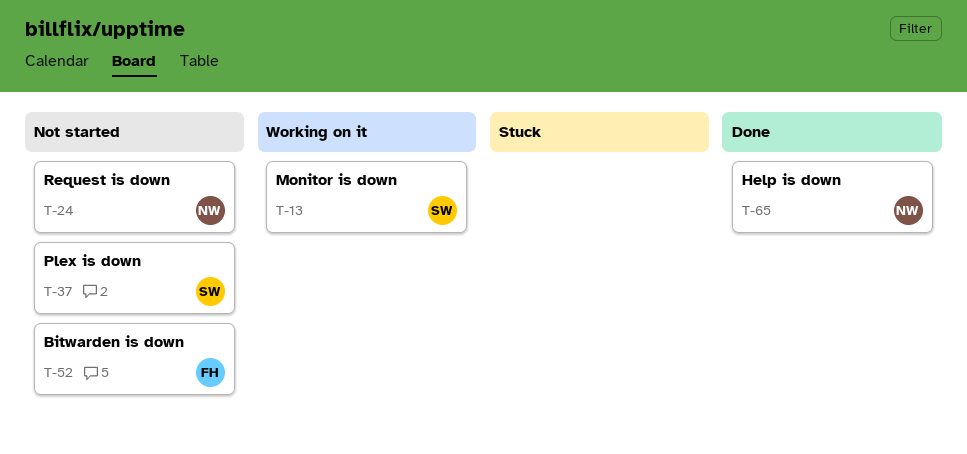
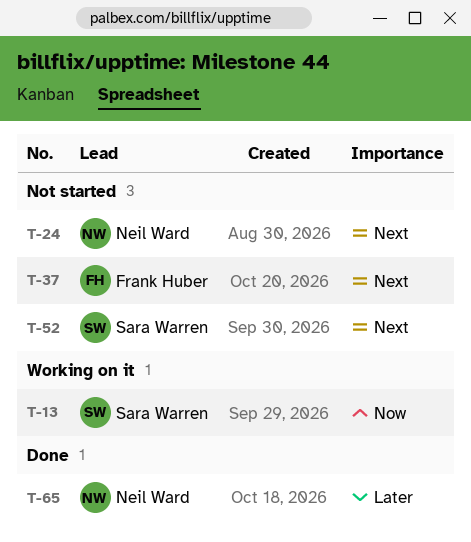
T-37, owner: Sara Warren -> Frank Huber
T-52, owner: Frank Huber -> Sara Warren

